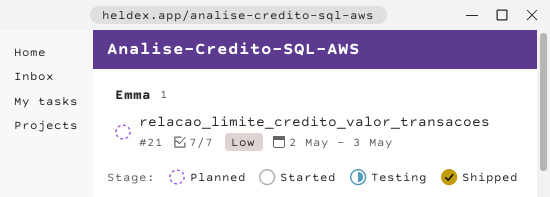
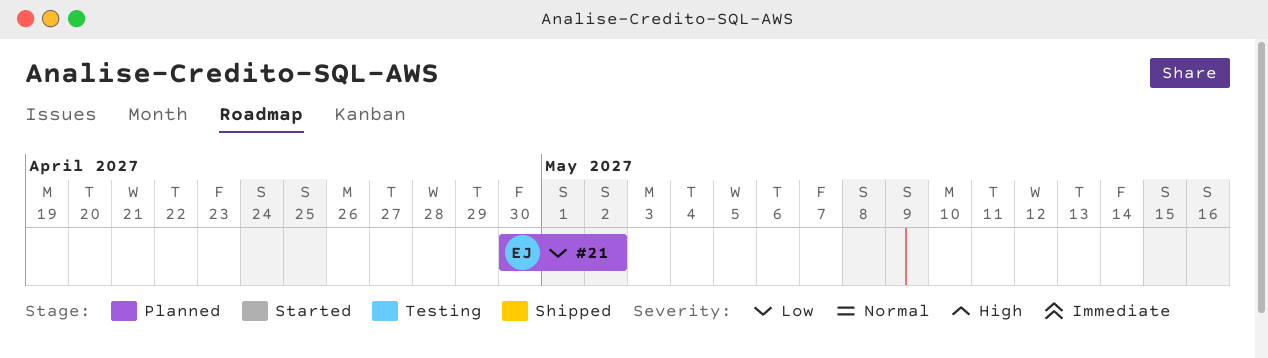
#21, start: May 2 -> Apr 30
#21, due: May 3 -> May 2

